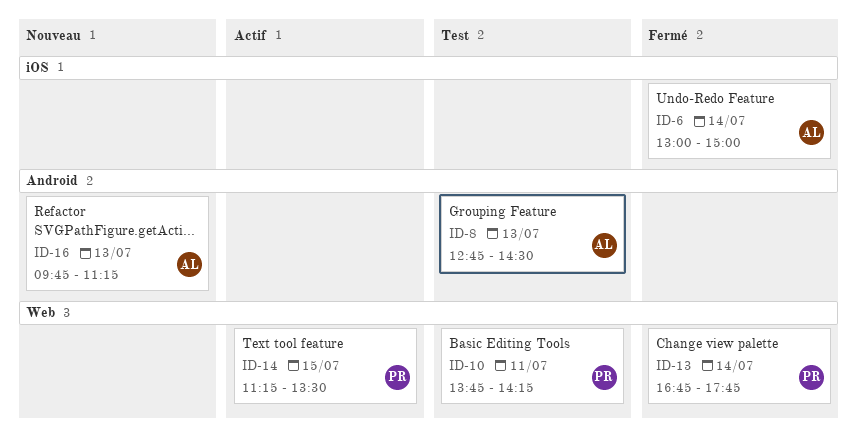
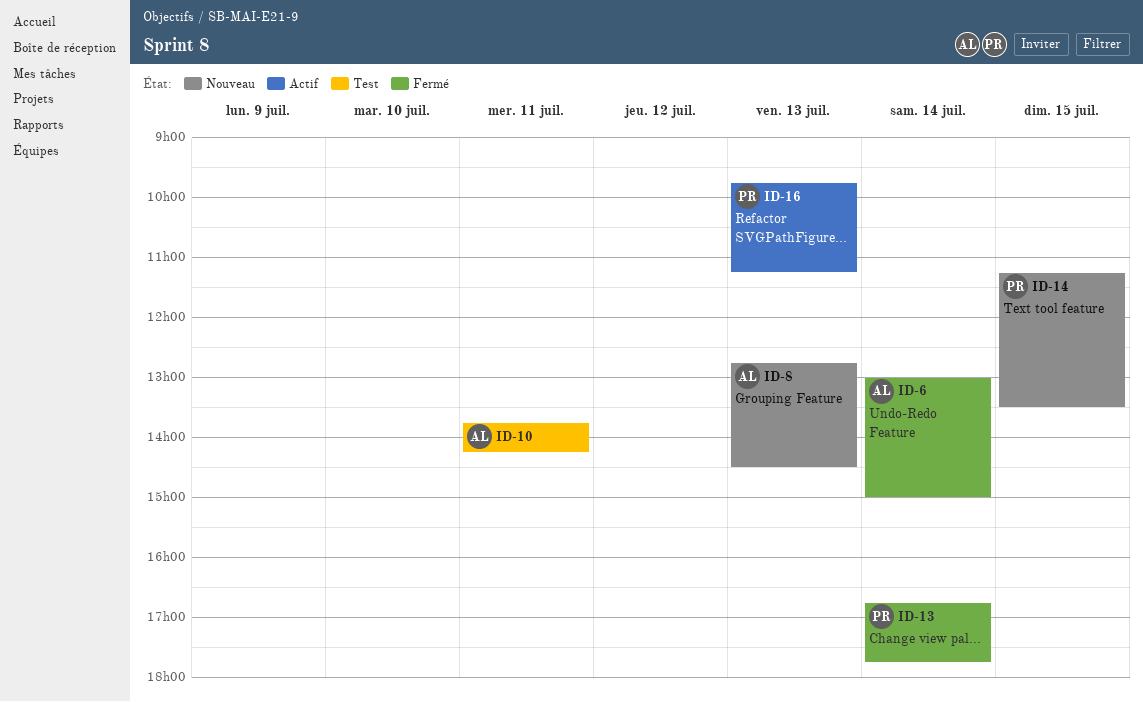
ID-8, status: Test -> Nouveau
ID-10, owner: PR -> AL
ID-14, status: Actif -> Nouveau
ID-16, status: Nouveau -> Actif
ID-16, owner: AL -> PR

